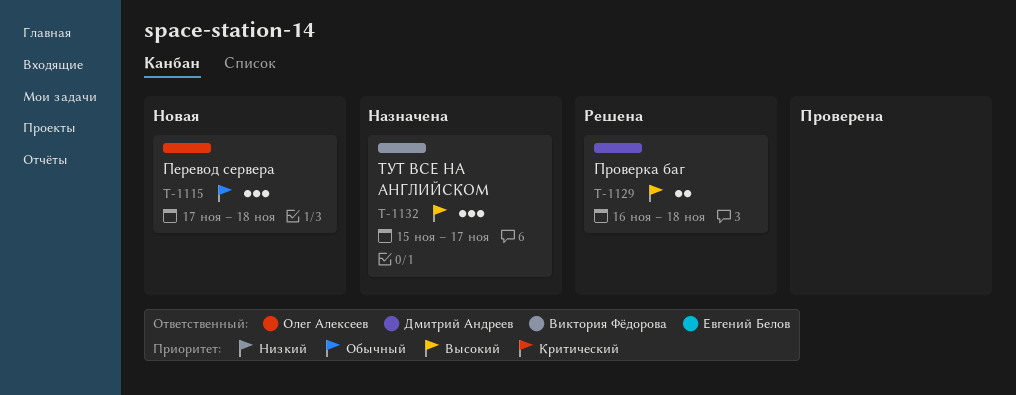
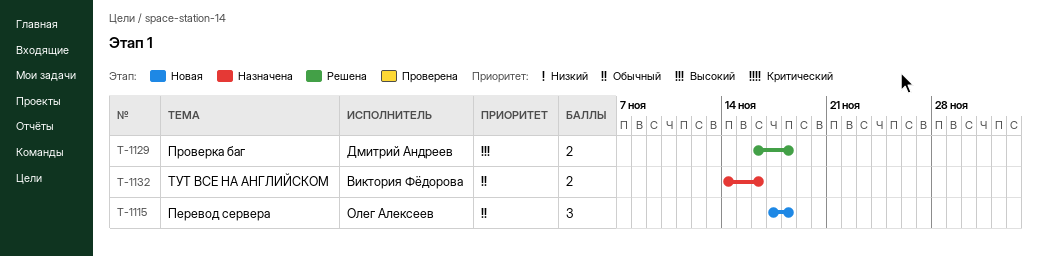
T-1132, priority: Высокий -> Обычный
T-1132, estimate: 3 -> 2
T-1132, start: Nov 15 -> Nov 14
T-1132, due: Nov 17 -> Nov 16

